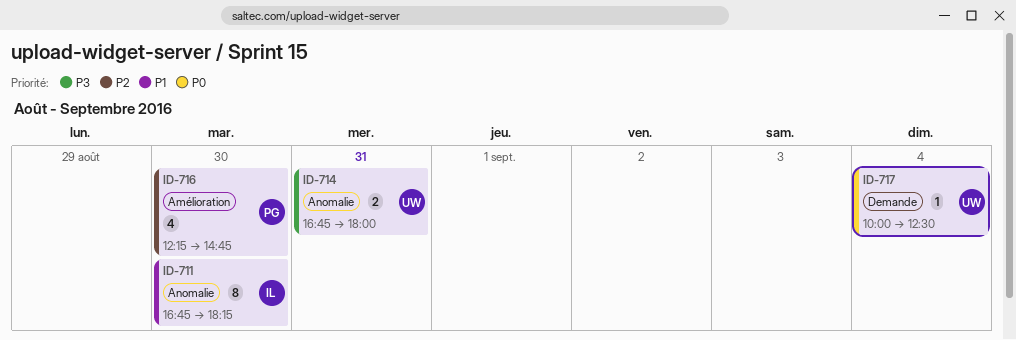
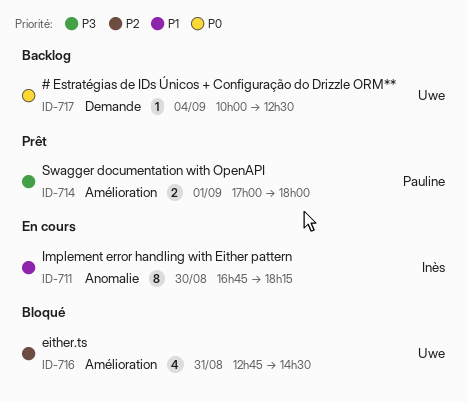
ID-714, owner: Uwe -> Pauline
ID-714, label: Anomalie -> Amélioration
ID-714, day: Aug 31 -> Sep 1
ID-714, begins: 16:45 -> 17:00
ID-716, owner: Pauline -> Uwe
ID-716, day: Aug 30 -> Aug 31
ID-716, begins: 12:15 -> 12:45
ID-716, ends: 14:45 -> 14:30

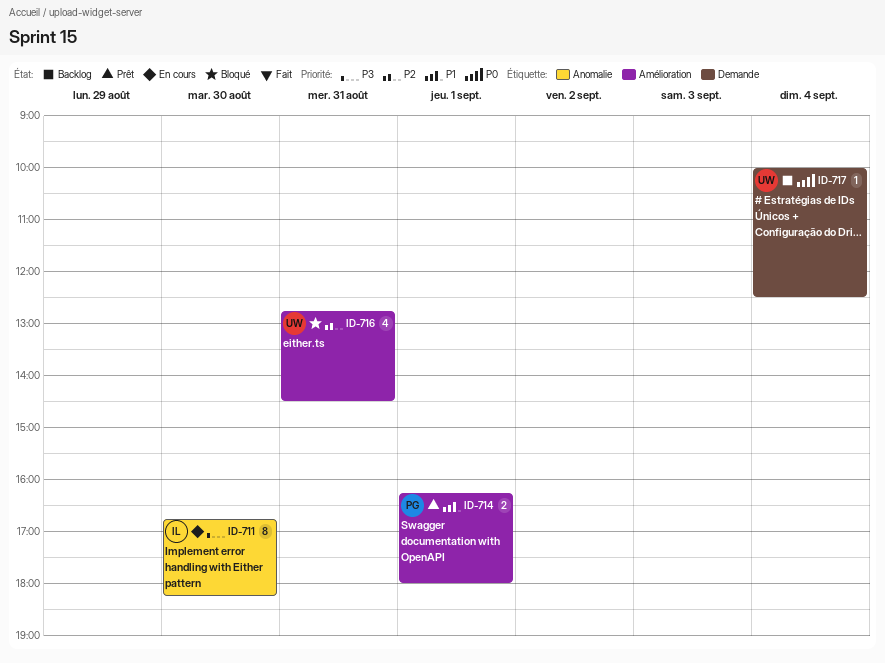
ID-711, priority: P1 -> P3
ID-714, priority: P3 -> P1
ID-714, begins: 17:00 -> 16:15

